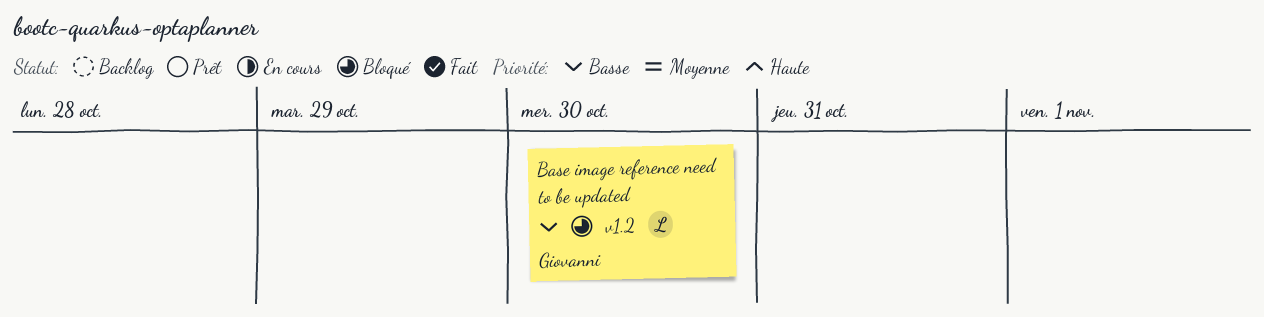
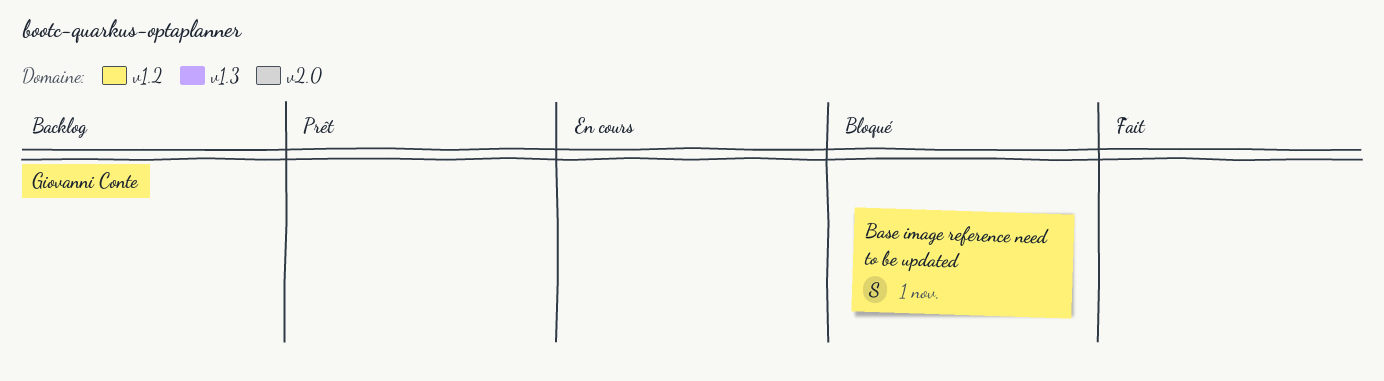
Base image reference need to be updated, estimate: L -> S
Base image reference need to be updated, due: Oct 30 -> Nov 1

